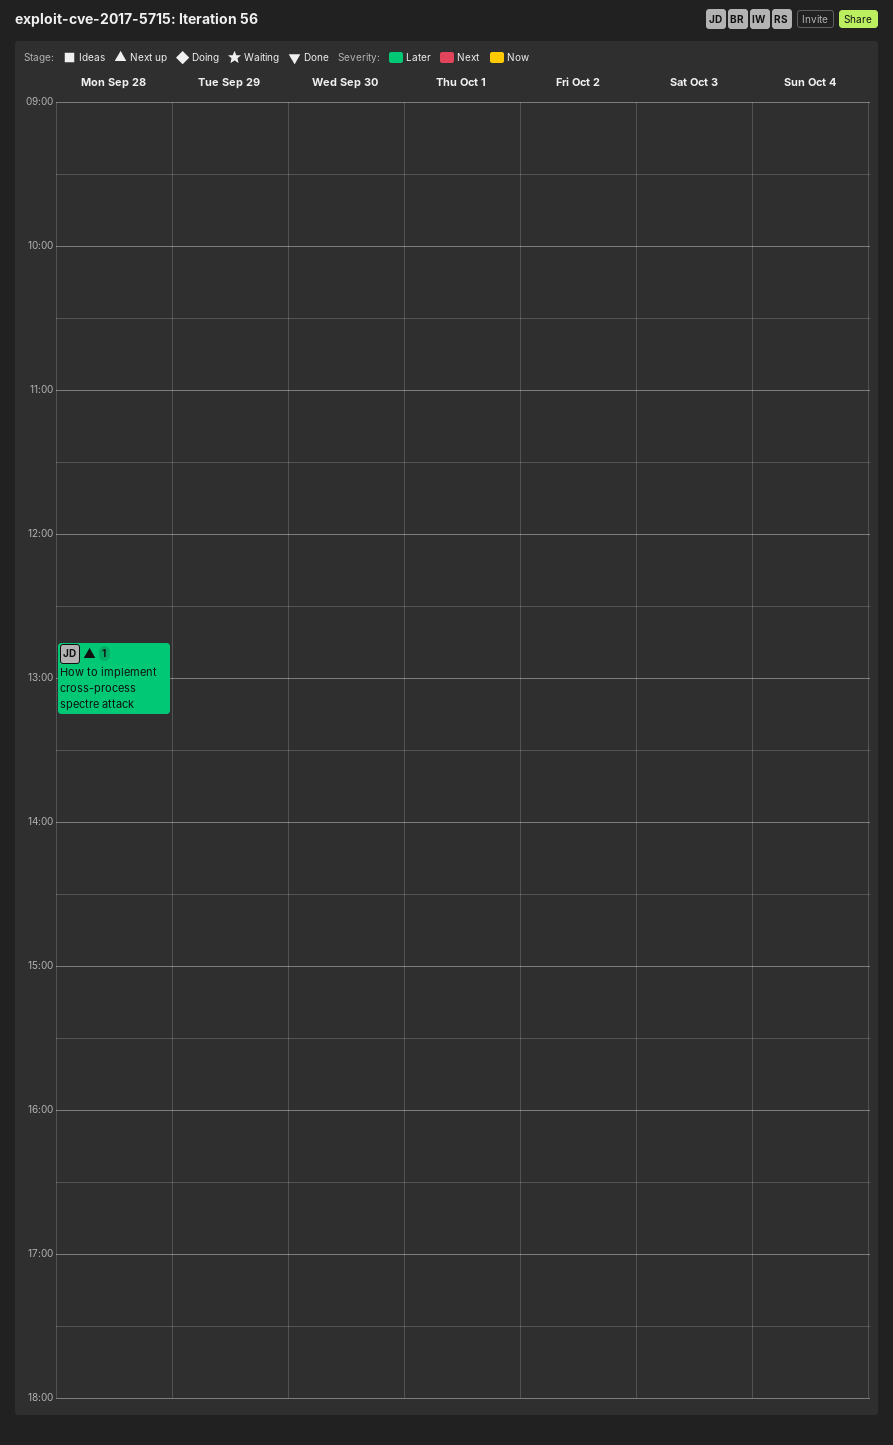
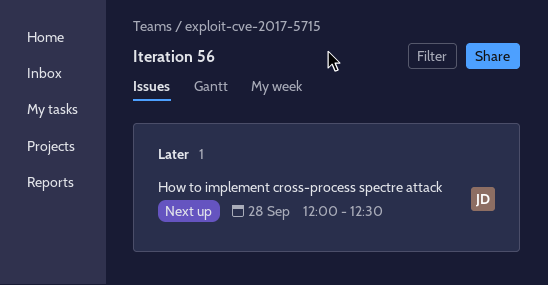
How to implement cross-process spectre attack, begins: 12:45 -> 12:00
How to implement cross-process spectre attack, ends: 13:15 -> 12:30

